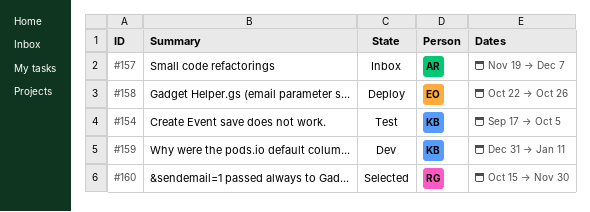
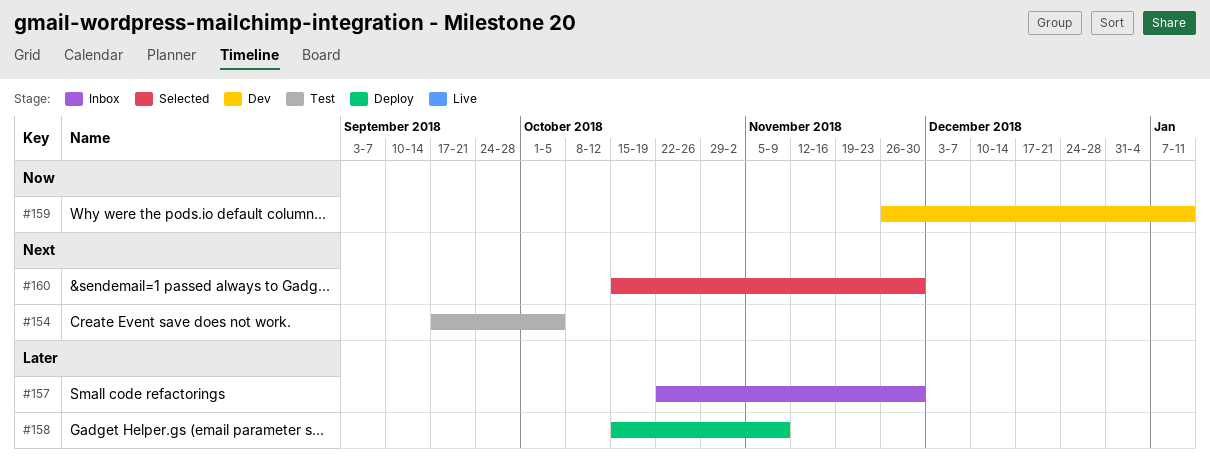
#157, start: Nov 19 -> Oct 22
#157, due: Dec 7 -> Nov 30
#158, start: Oct 22 -> Oct 15
#158, due: Oct 26 -> Nov 9
#159, start: Dec 31 -> Nov 26

